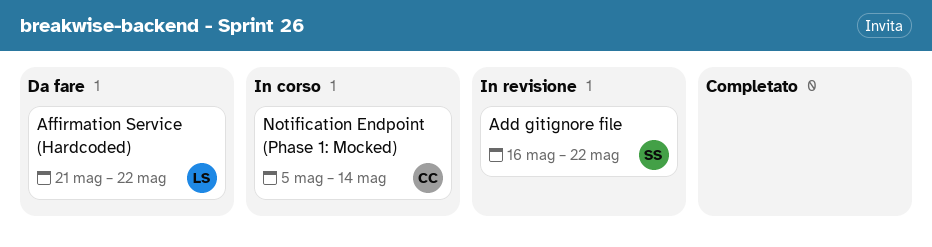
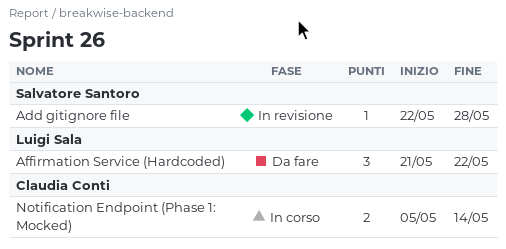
Add gitignore file, start: May 16 -> May 22
Add gitignore file, due: May 22 -> May 28

